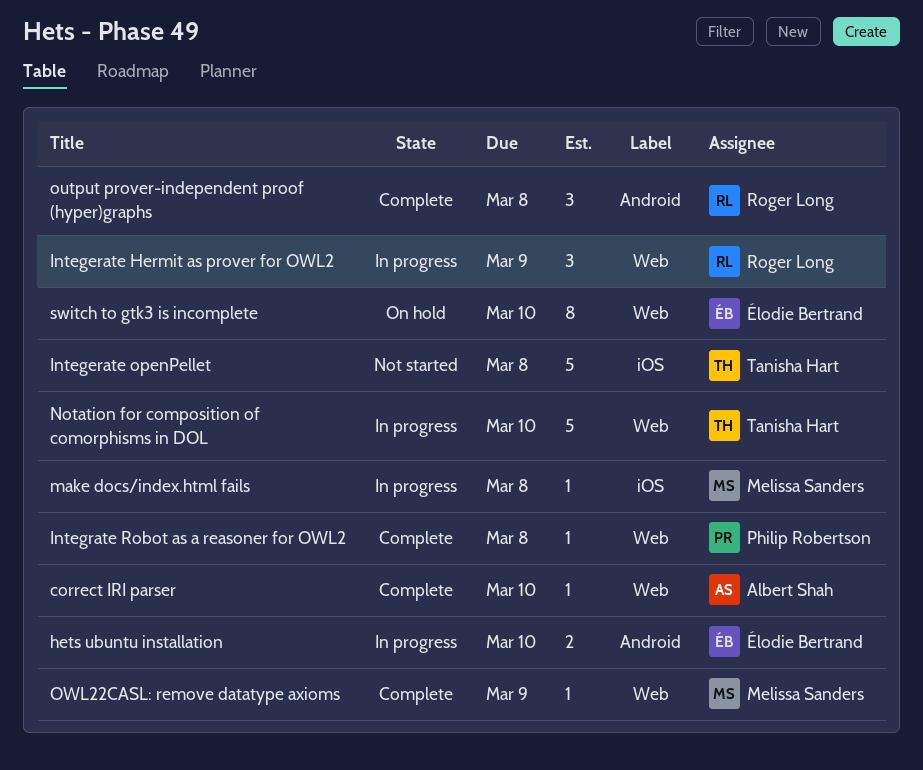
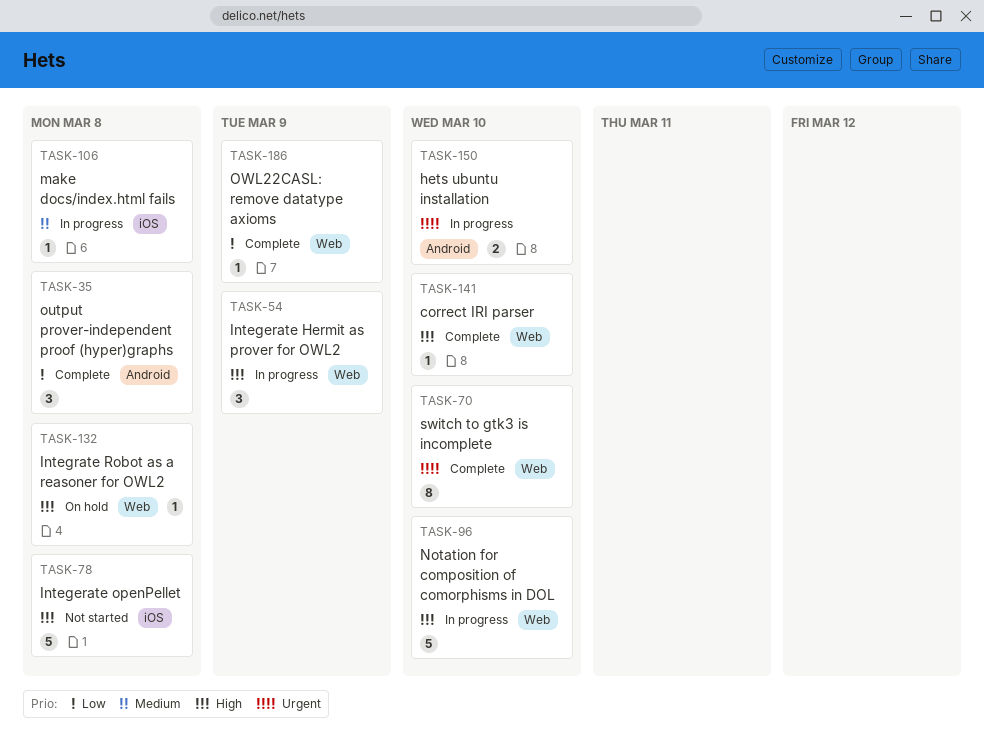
Integrate Robot as a reasoner for OWL2, status: Complete -> On hold
switch to gtk3 is incomplete, status: On hold -> Complete

